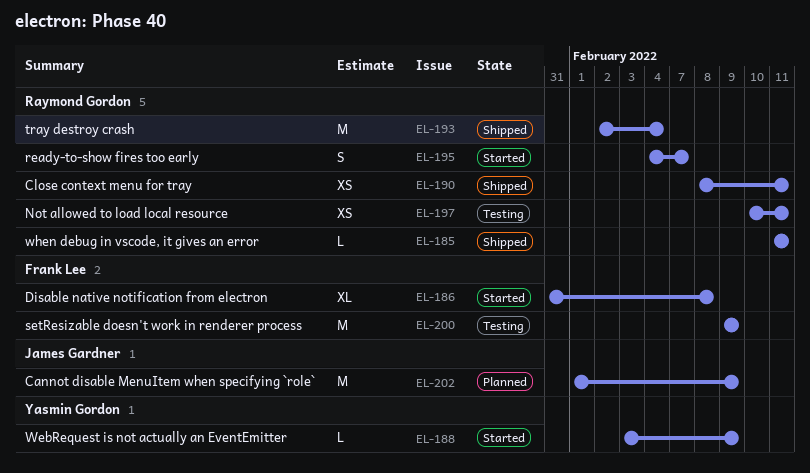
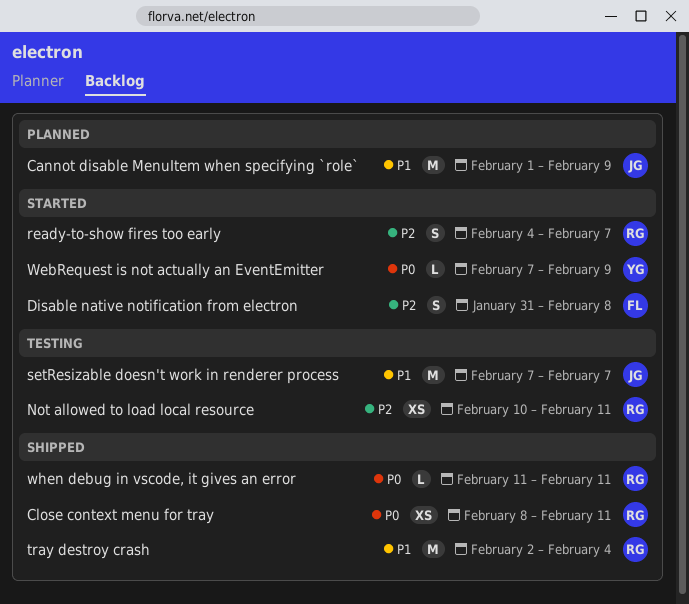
Disable native notification from electron, estimate: XL -> S
setResizable doesn't work in renderer process, owner: Frank Lee -> James Gardner
setResizable doesn't work in renderer process, start: Feb 9 -> Feb 7
setResizable doesn't work in renderer process, due: Feb 9 -> Feb 7
WebRequest is not actually an EventEmitter, start: Feb 3 -> Feb 7

